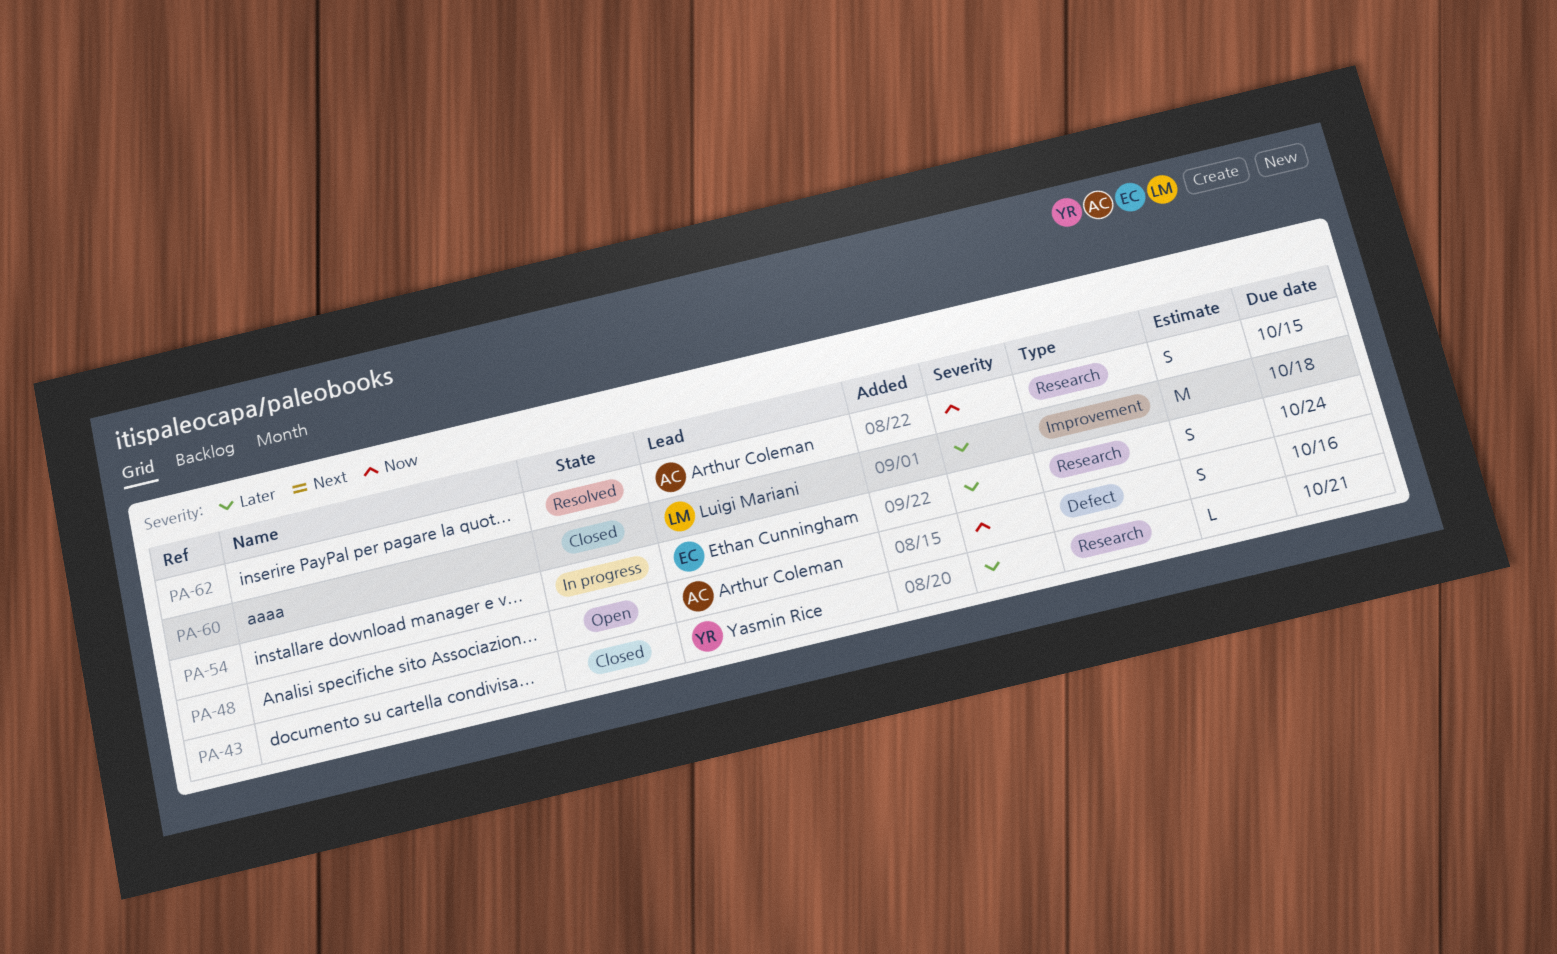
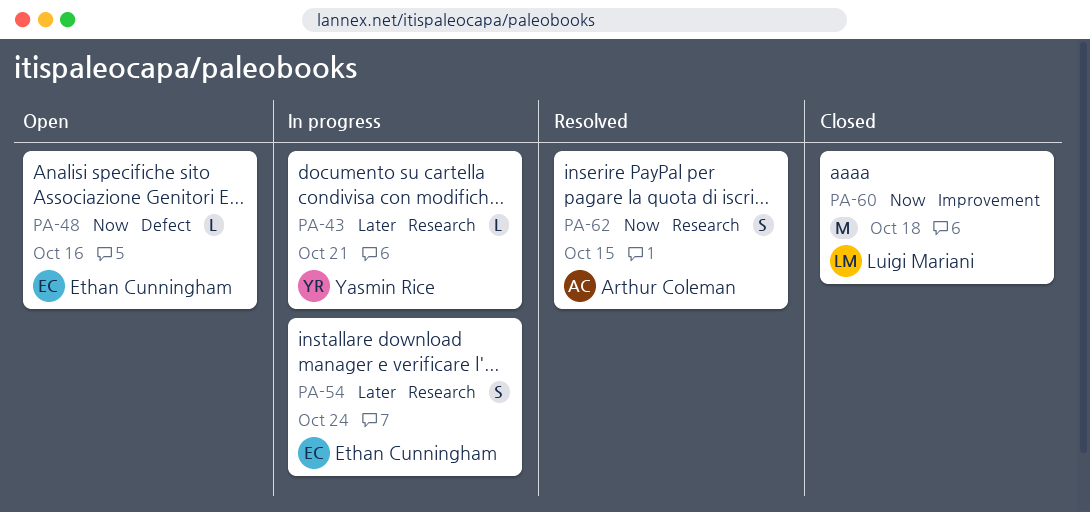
PA-43, status: Closed -> In progress
PA-48, owner: Arthur Coleman -> Ethan Cunningham
PA-48, estimate: S -> L
PA-60, priority: Later -> Now

